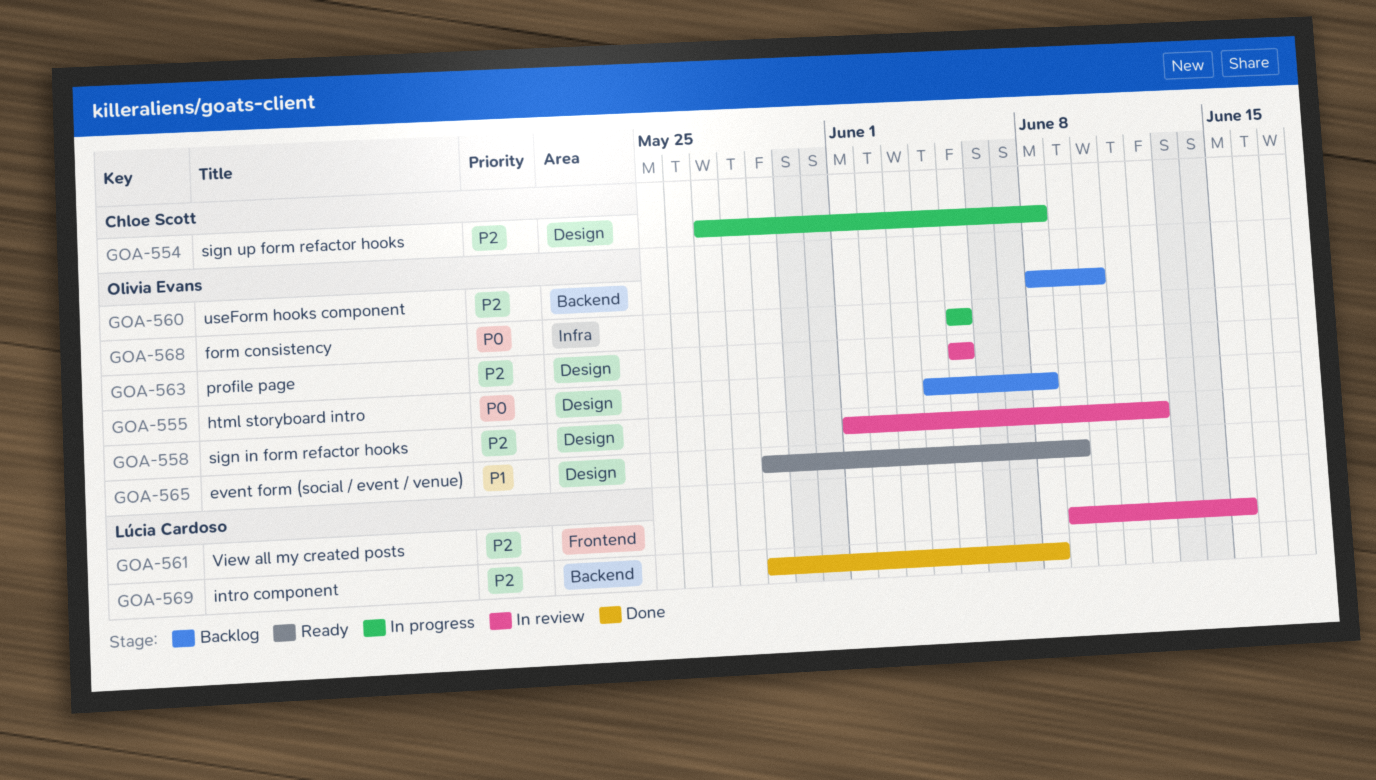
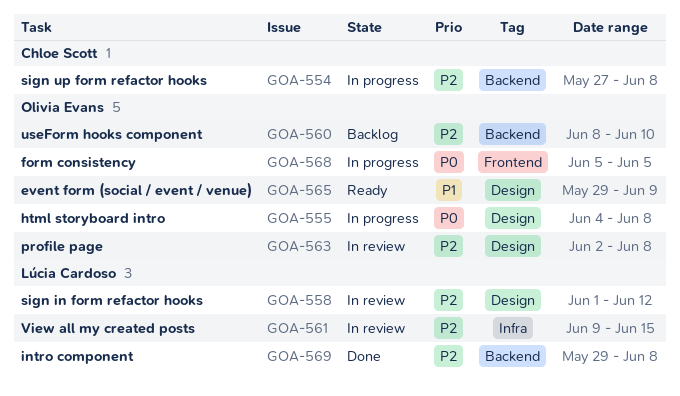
GOA-554, label: Design -> Backend
GOA-555, status: Backlog -> In progress
GOA-558, owner: Olivia Evans -> Lúcia Cardoso
GOA-561, label: Frontend -> Infra
GOA-563, start: Jun 5 -> Jun 2
GOA-563, due: Jun 5 -> Jun 8
GOA-568, label: Infra -> Frontend

